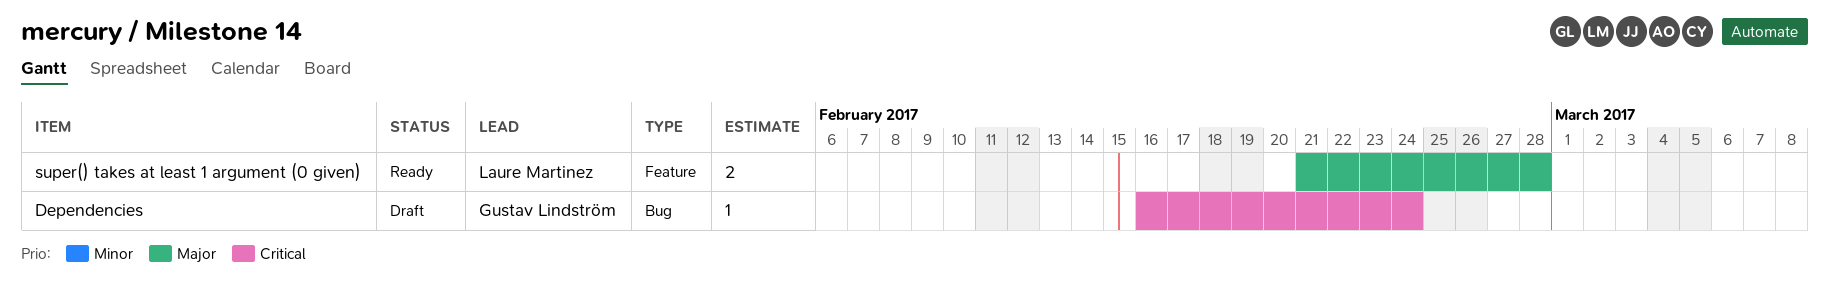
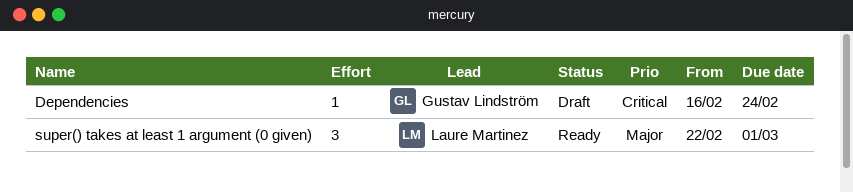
super() takes at least 1 argument (0 given), estimate: 2 -> 3
super() takes at least 1 argument (0 given), start: Feb 21 -> Feb 22
super() takes at least 1 argument (0 given), due: Feb 28 -> Mar 1

